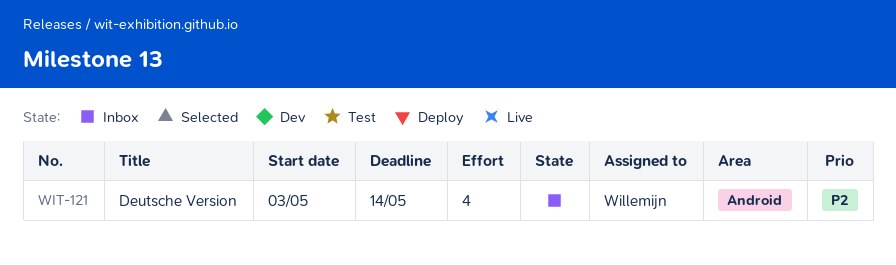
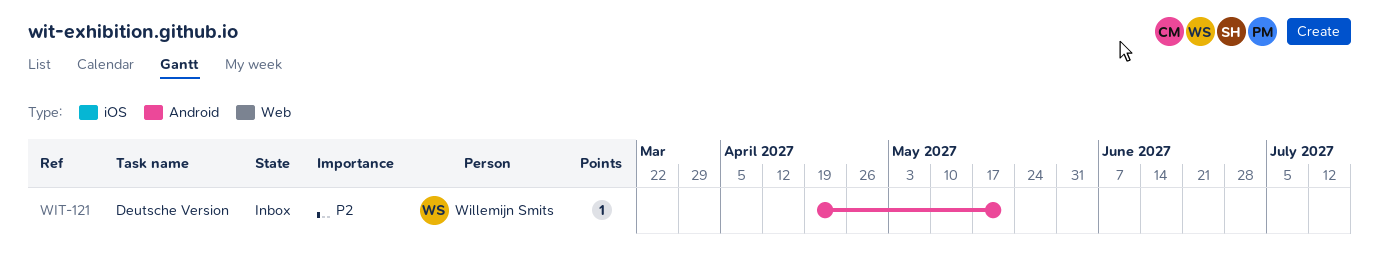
WIT-121, estimate: 4 -> 1
WIT-121, start: May 3 -> Apr 19
WIT-121, due: May 14 -> May 21

